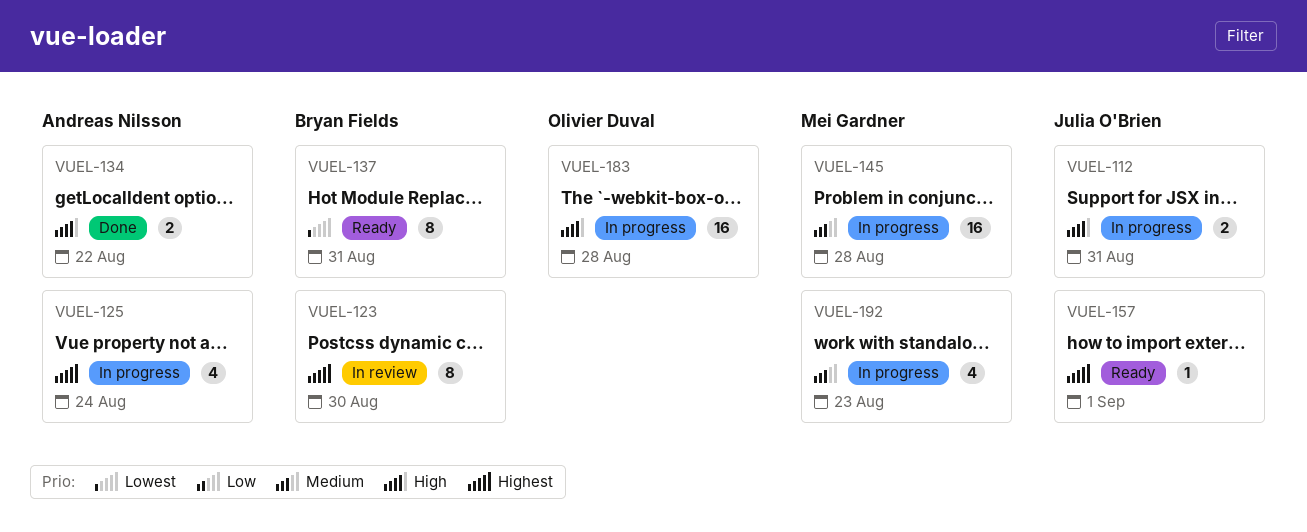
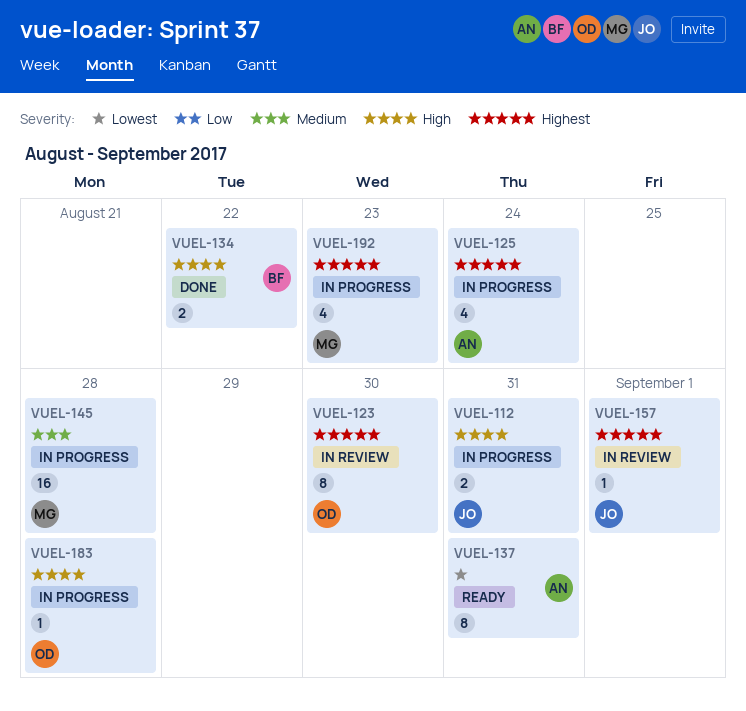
VUEL-123, owner: Bryan Fields -> Olivier Duval
VUEL-134, owner: Andreas Nilsson -> Bryan Fields
VUEL-137, owner: Bryan Fields -> Andreas Nilsson
VUEL-157, status: Ready -> In review
VUEL-183, estimate: 16 -> 1
VUEL-192, priority: Medium -> Highest

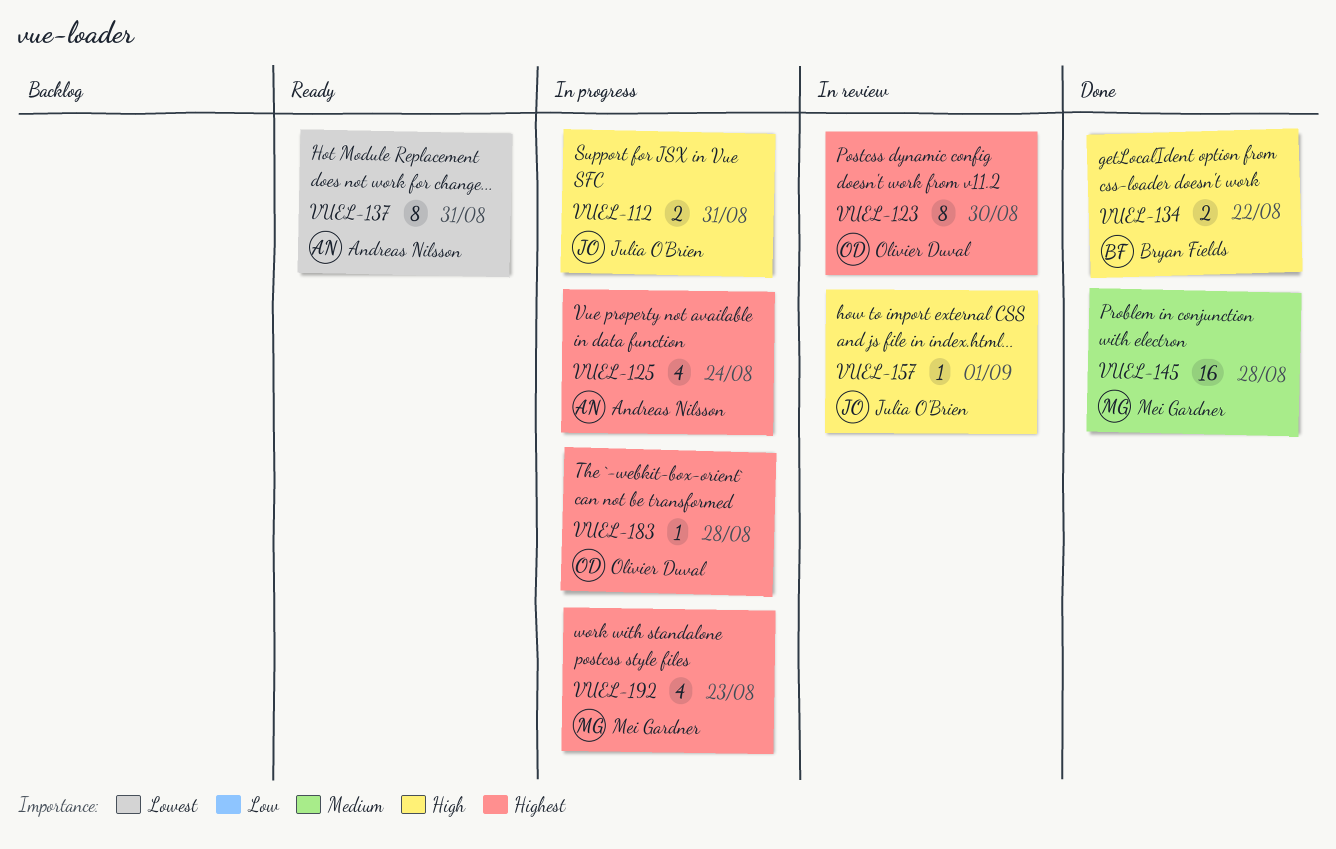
VUEL-145, status: In progress -> Done
VUEL-157, priority: Highest -> High
VUEL-183, priority: High -> Highest

